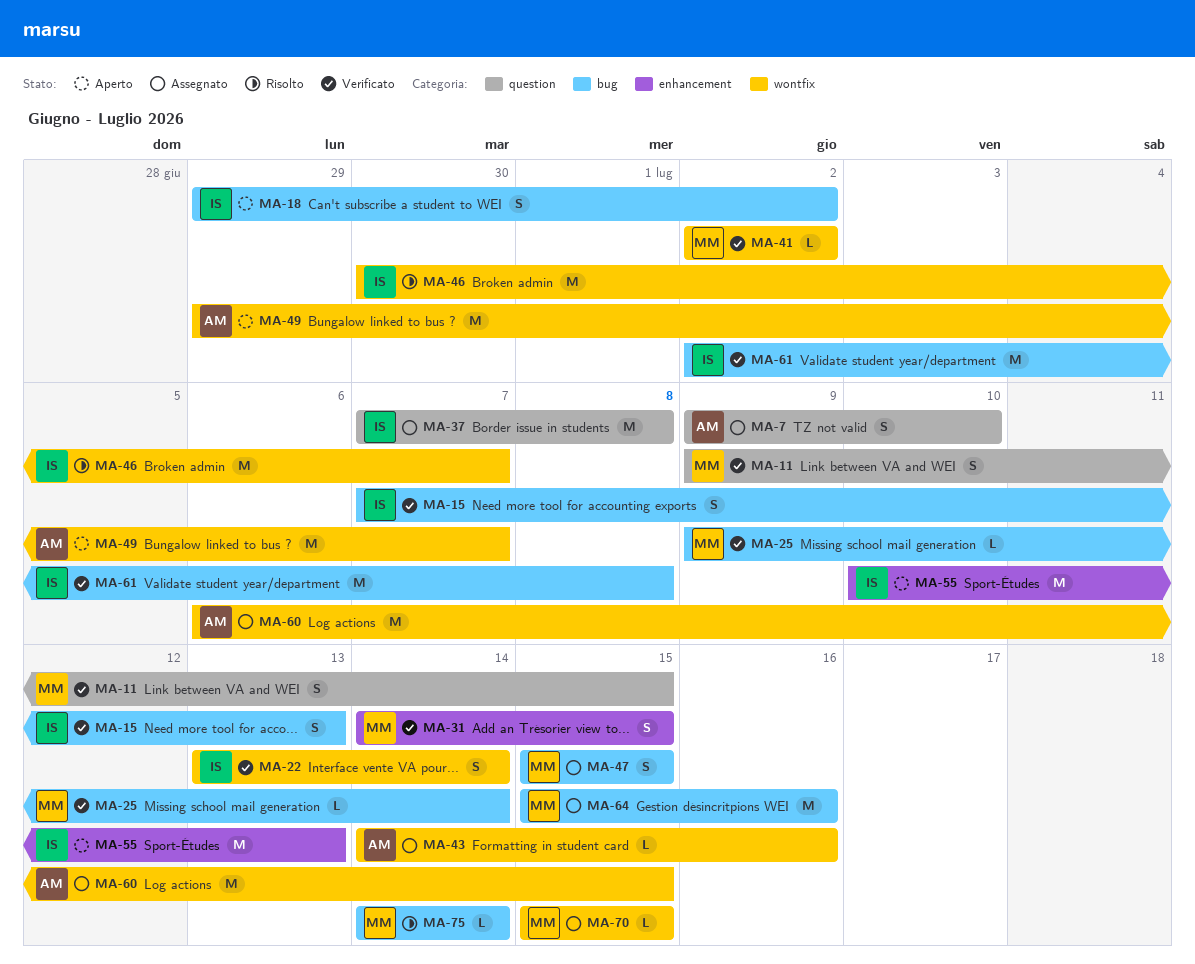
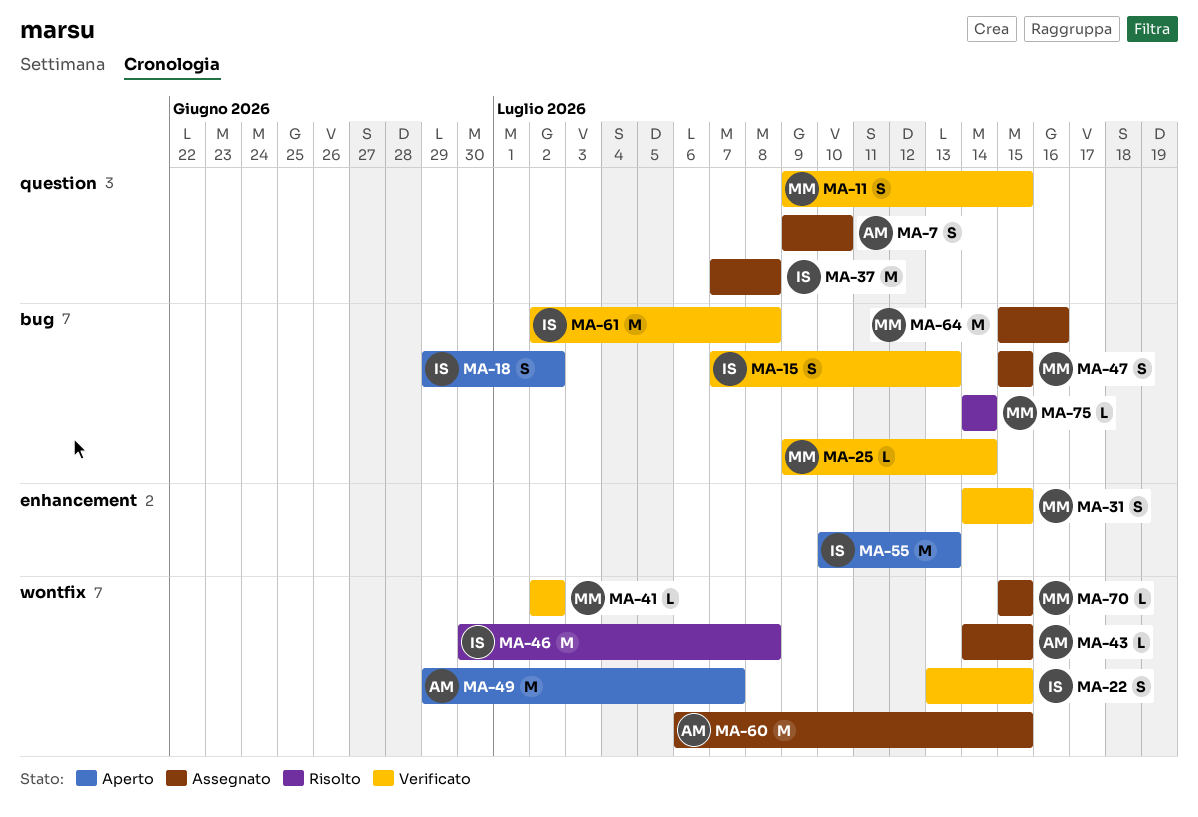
MA-22, due: Jul 14 -> Jul 15
MA-43, due: Jul 16 -> Jul 15
MA-46, due: Jul 7 -> Jul 8

